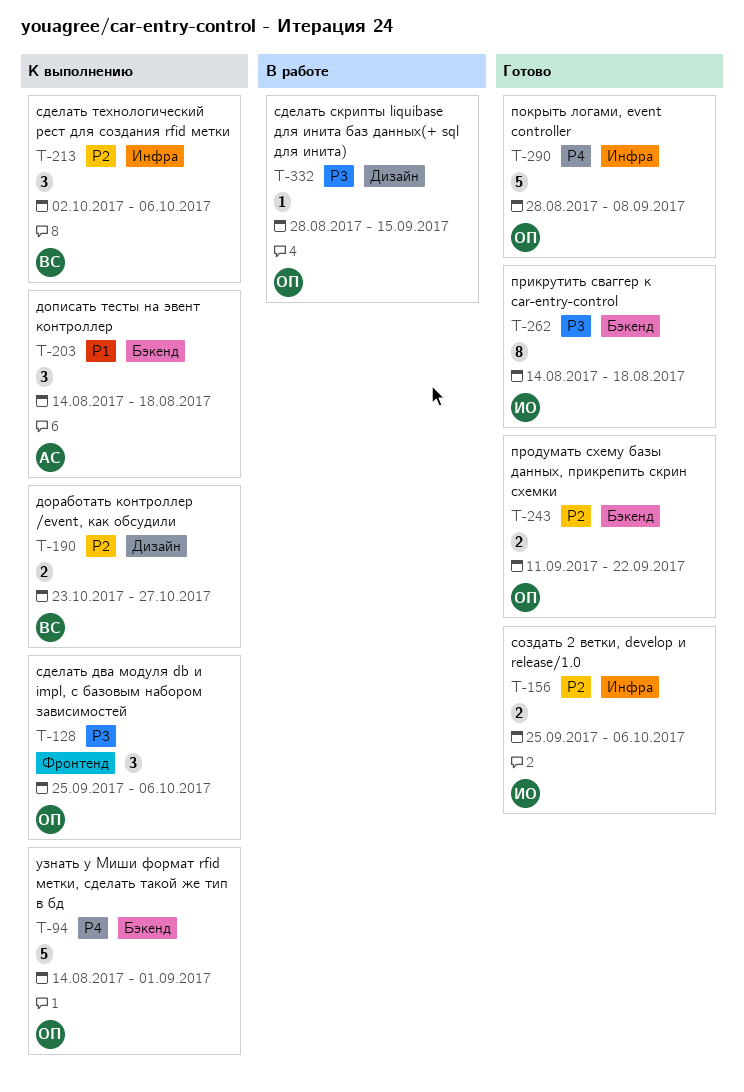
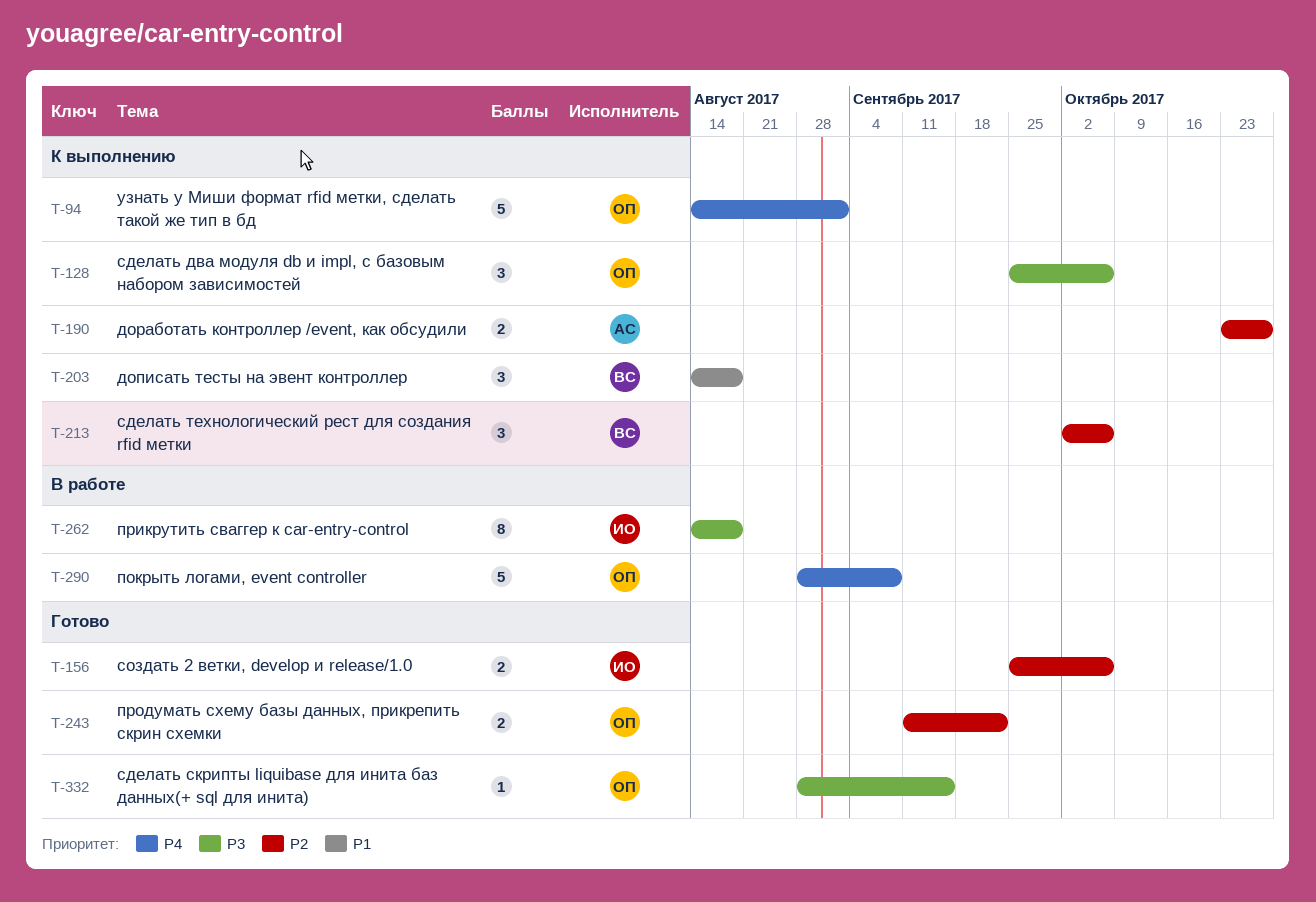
T-190, owner: ВС -> АС
T-203, owner: АС -> ВС
T-262, status: Готово -> В работе
T-290, status: Готово -> В работе
T-332, status: В работе -> Готово

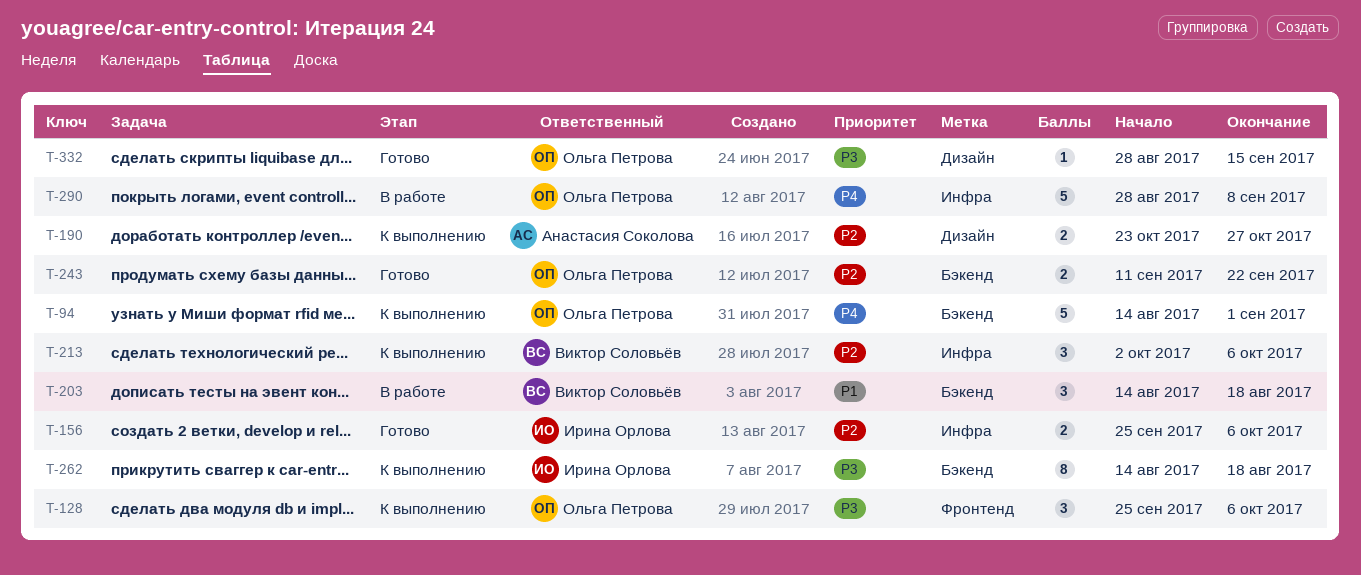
T-203, status: К выполнению -> В работе
T-262, status: В работе -> К выполнению

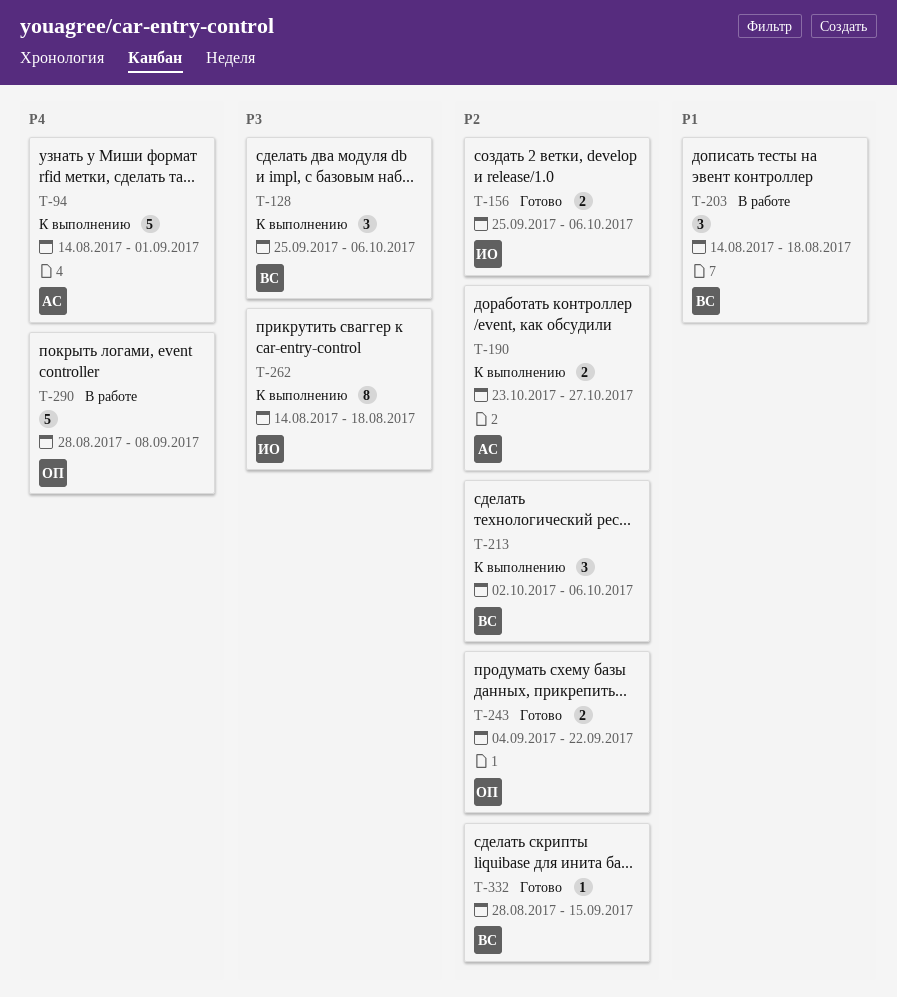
T-94, owner: Ольга Петрова -> Анастасия Соколова
T-128, owner: Ольга Петрова -> Виктор Соловьёв
T-243, start: Sep 11 -> Sep 4
T-332, owner: Ольга Петрова -> Виктор Соловьёв
T-332, priority: P3 -> P2

